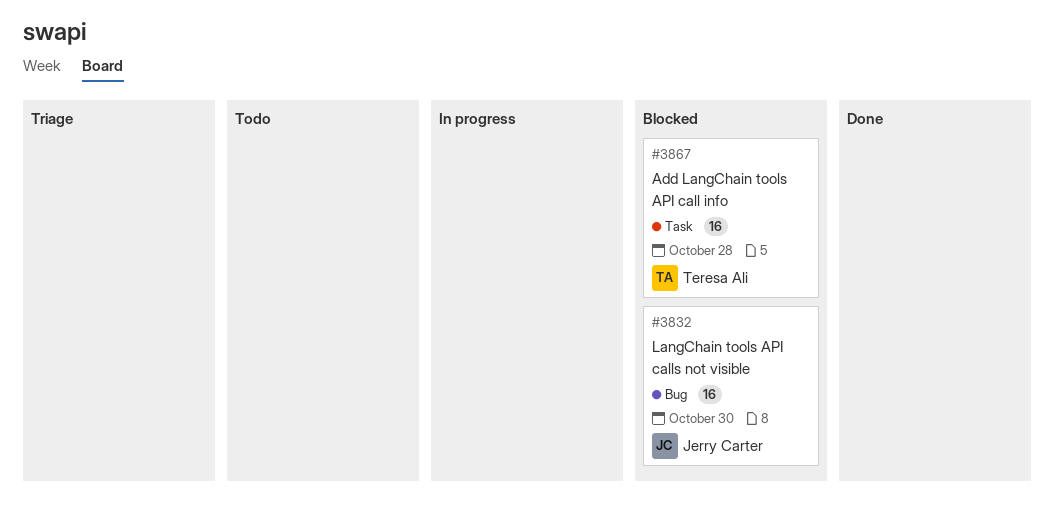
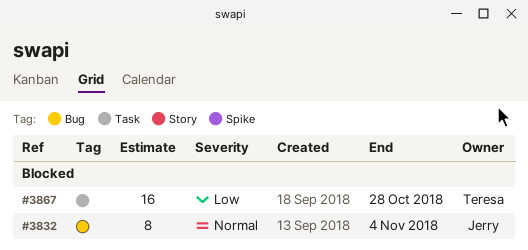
#3832, estimate: 16 -> 8
#3832, due: Oct 30 -> Nov 4

